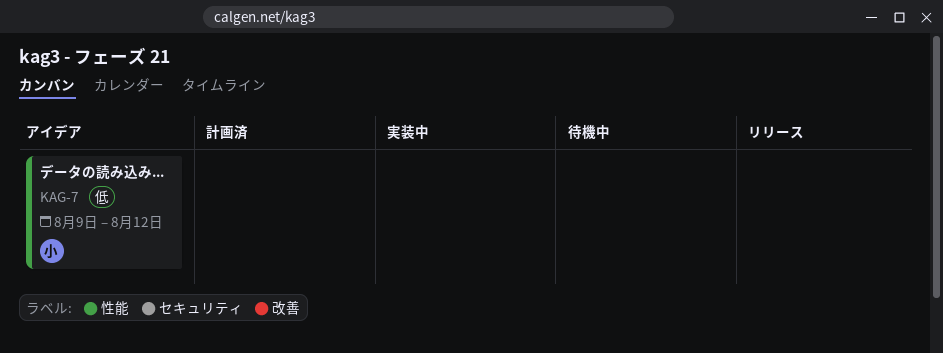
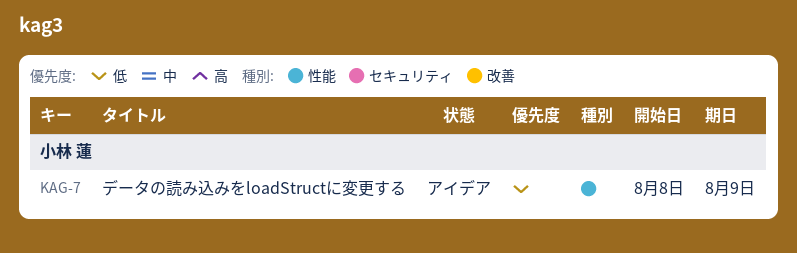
KAG-7, start: Aug 9 -> Aug 8
KAG-7, due: Aug 12 -> Aug 9

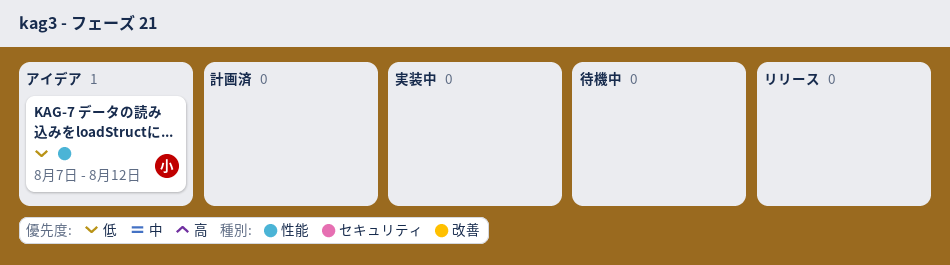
KAG-7, start: Aug 8 -> Aug 7
KAG-7, due: Aug 9 -> Aug 12

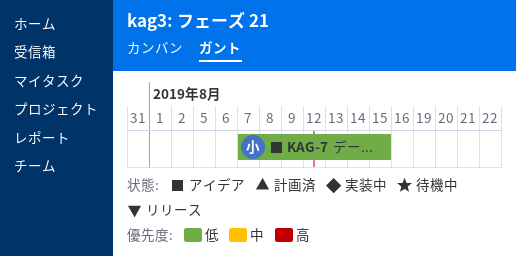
KAG-7, due: Aug 12 -> Aug 15

